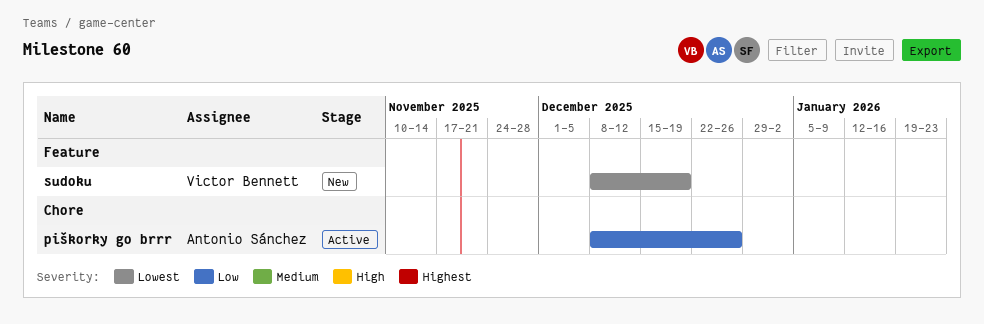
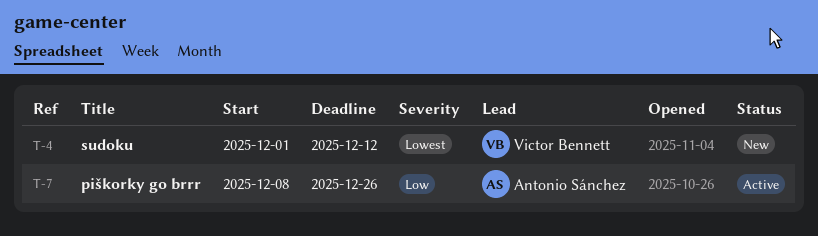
sudoku, start: Dec 8 -> Dec 1
sudoku, due: Dec 19 -> Dec 12

